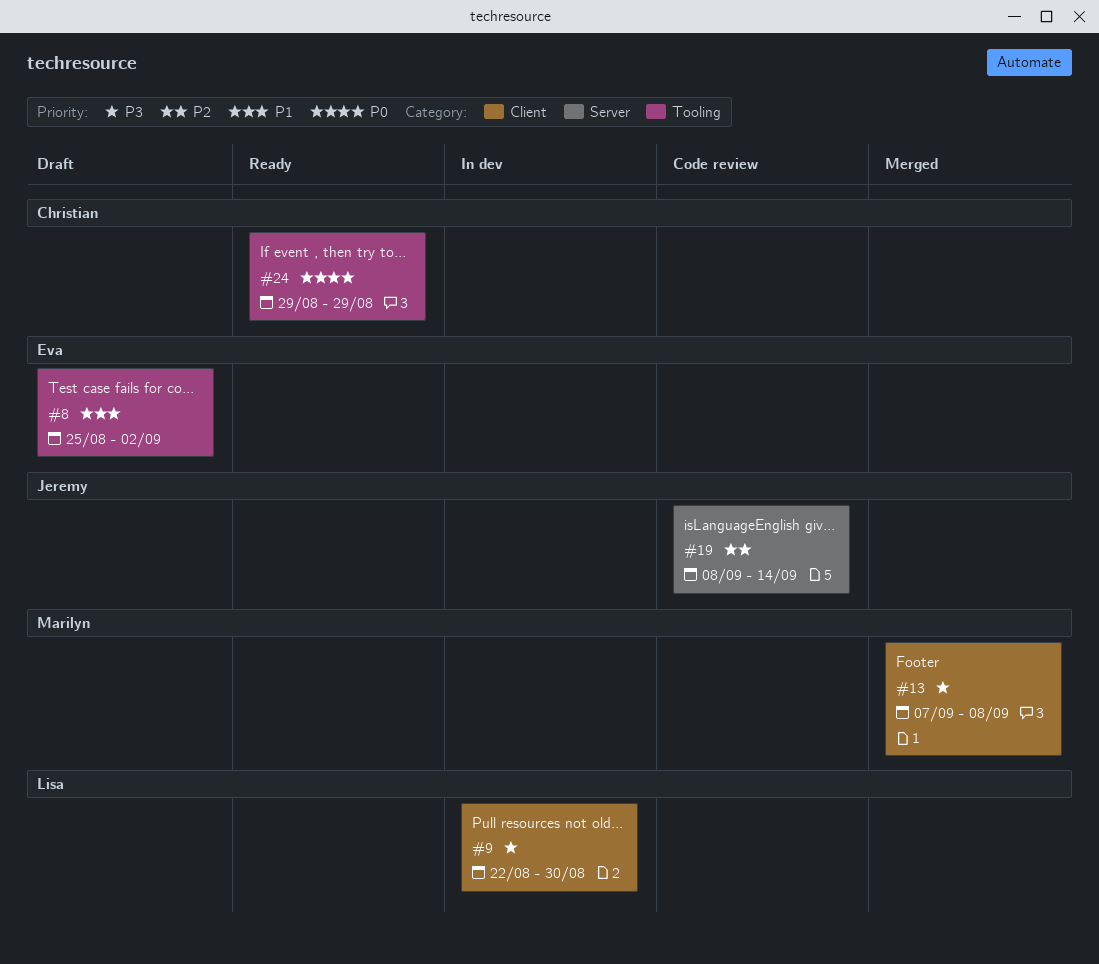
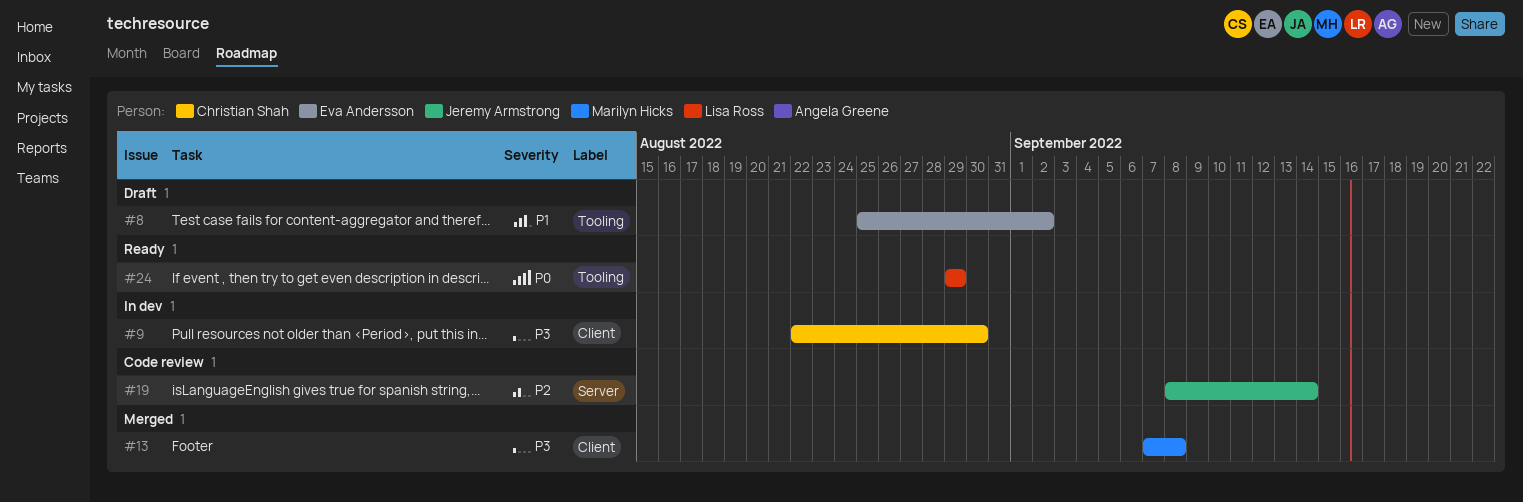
#9, owner: Lisa Ross -> Christian Shah
#24, owner: Christian Shah -> Lisa Ross

